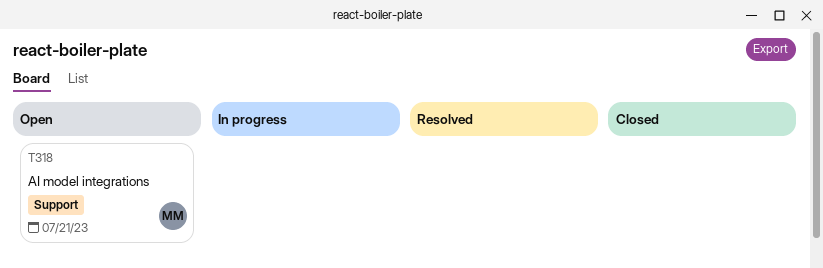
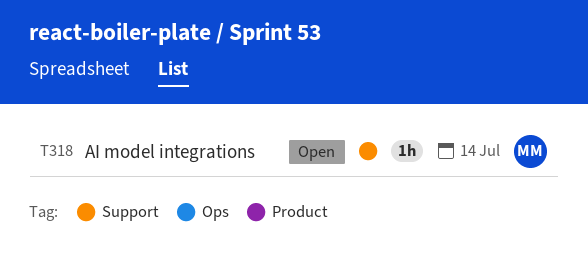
T318, due: Jul 21 -> Jul 14

